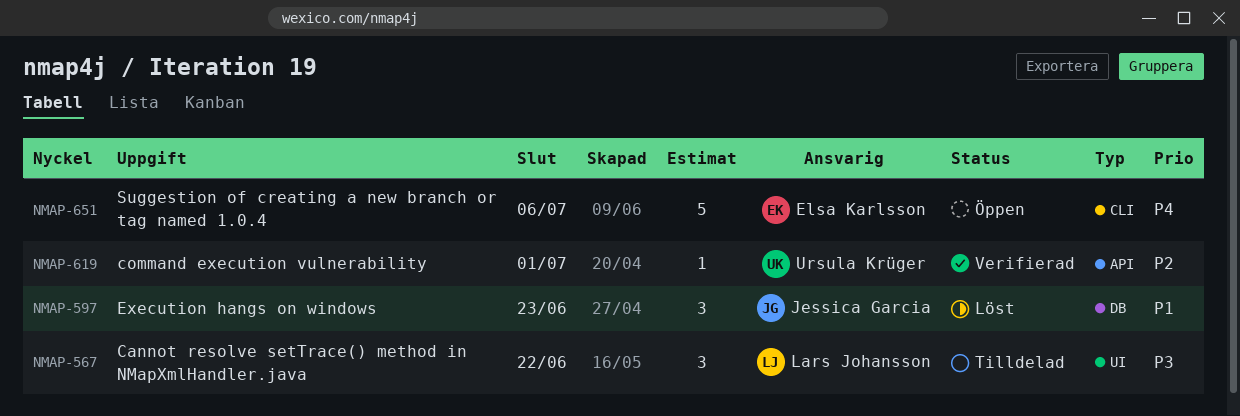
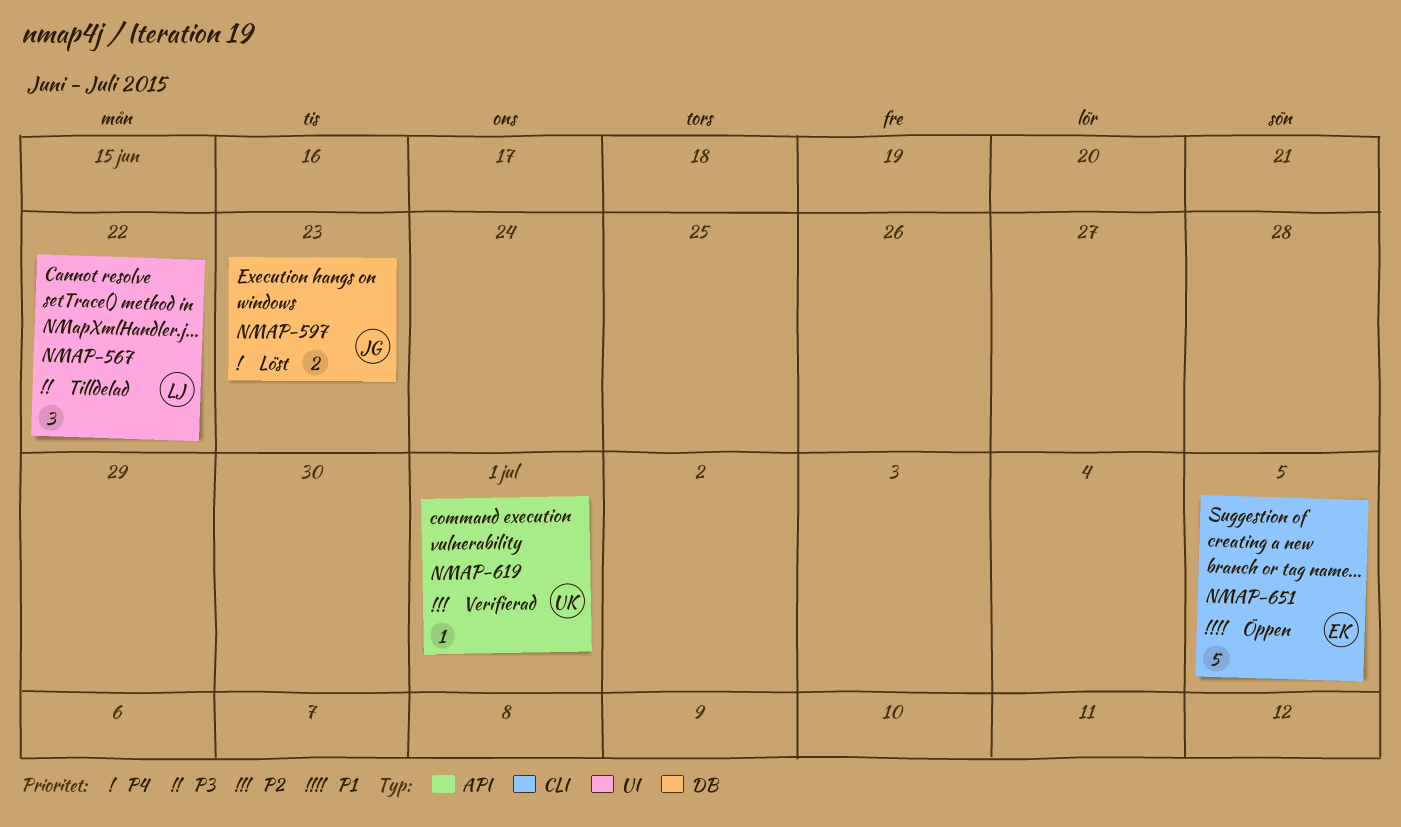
NMAP-597, priority: P1 -> P4
NMAP-597, estimate: 3 -> 2
NMAP-651, priority: P4 -> P1
NMAP-651, due: Jul 6 -> Jul 5

